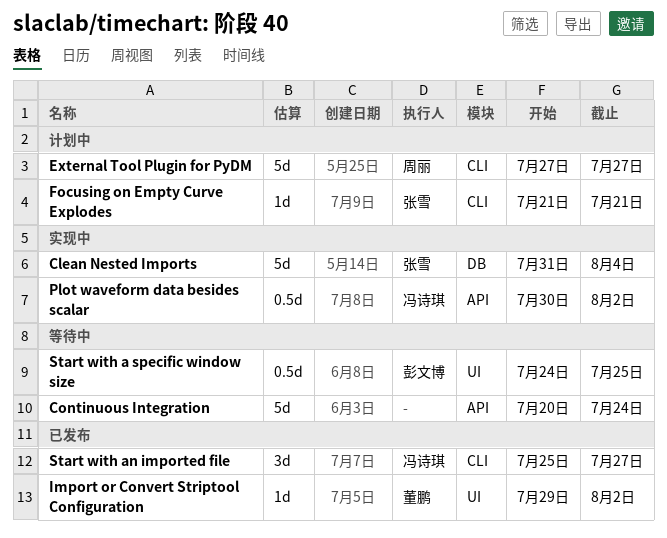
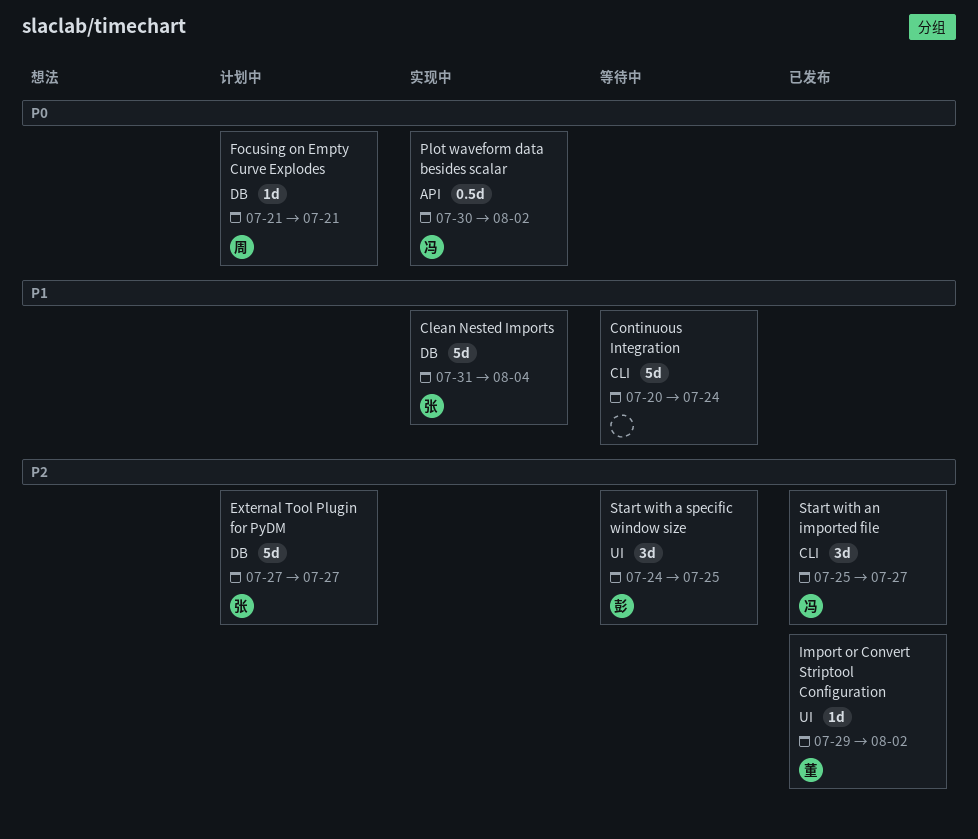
Continuous Integration, label: API -> CLI
External Tool Plugin for PyDM, owner: 周丽 -> 张雪
External Tool Plugin for PyDM, label: CLI -> DB
Focusing on Empty Curve Explodes, owner: 张雪 -> 周丽
Focusing on Empty Curve Explodes, label: CLI -> DB
Start with a specific window size, estimate: 0.5d -> 3d

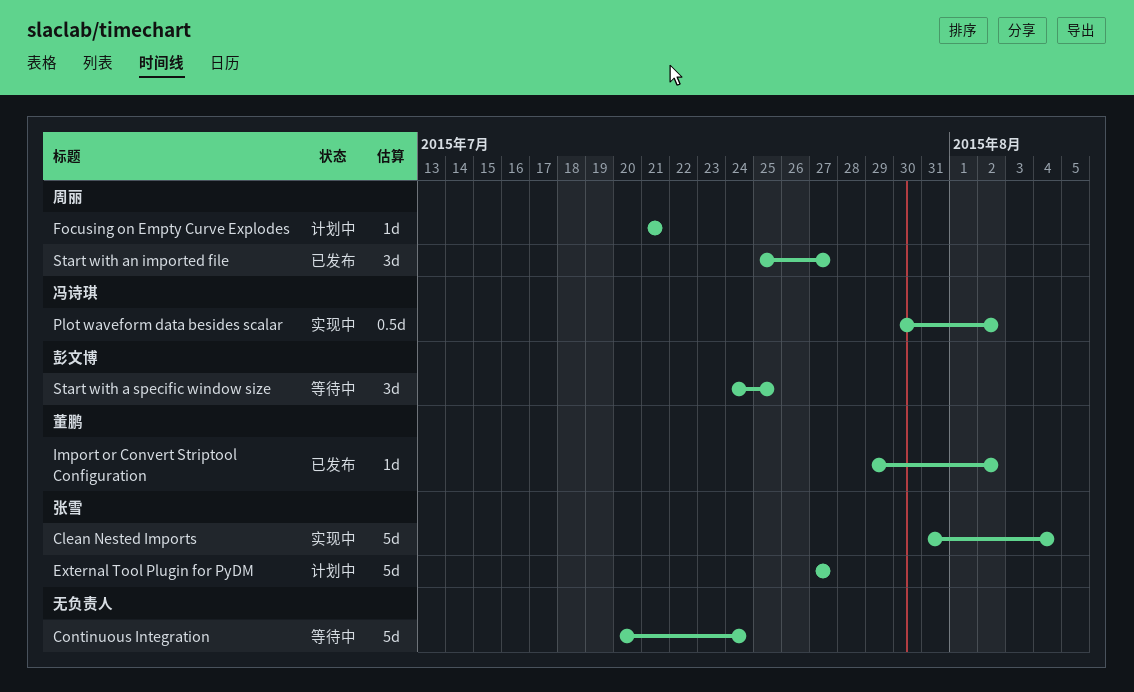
Start with an imported file, owner: 冯诗琪 -> 周丽

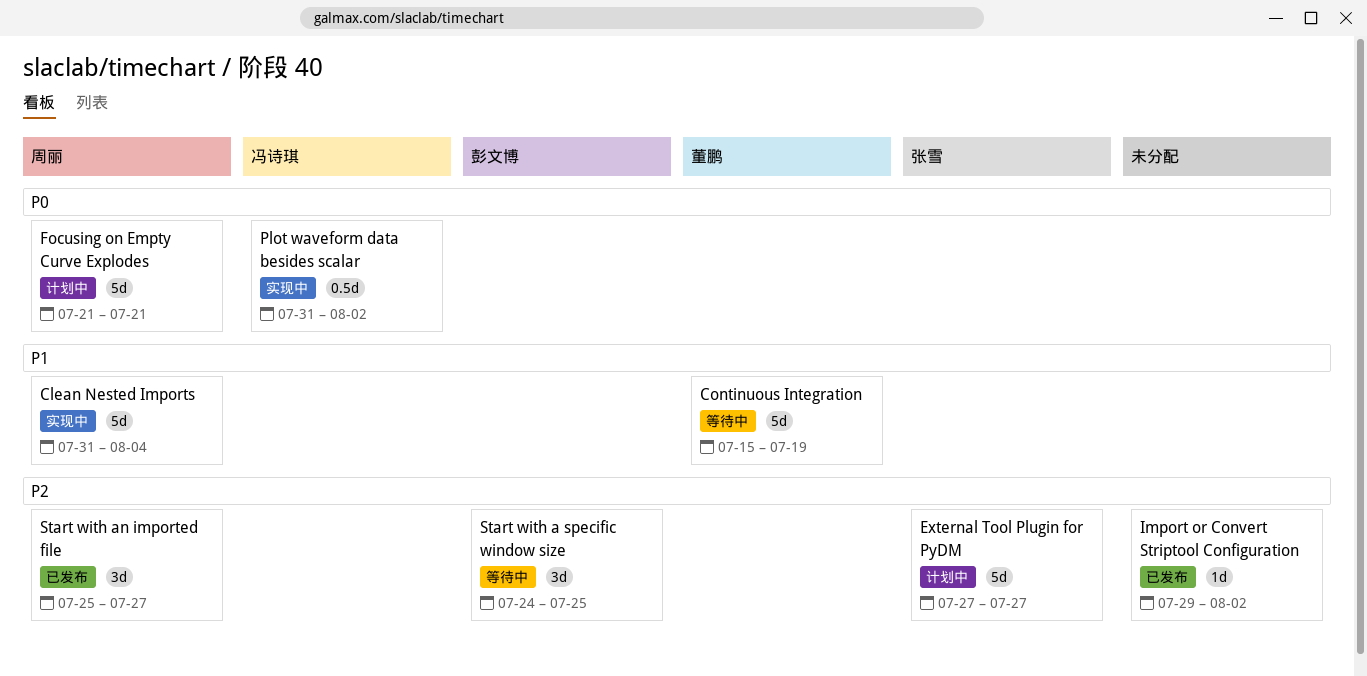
Clean Nested Imports, owner: 张雪 -> 周丽
Continuous Integration, owner: none -> 董鹏
Continuous Integration, start: Jul 20 -> Jul 15
Continuous Integration, due: Jul 24 -> Jul 19
Focusing on Empty Curve Explodes, estimate: 1d -> 5d
Import or Convert Striptool Configuration, owner: 董鹏 -> none
Plot waveform data besides scalar, start: Jul 30 -> Jul 31

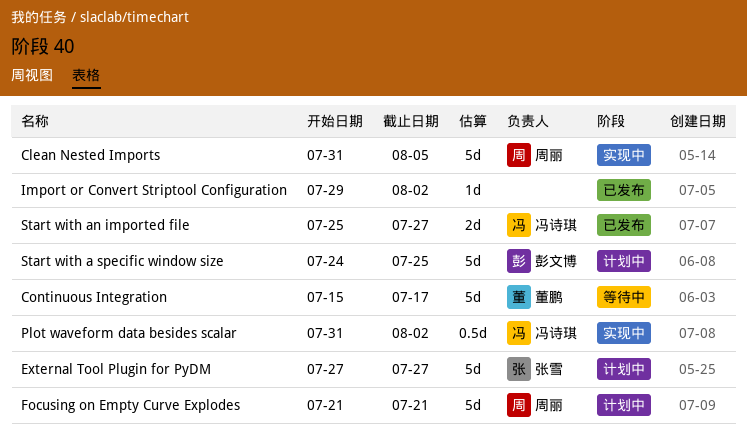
Clean Nested Imports, due: Aug 4 -> Aug 5
Continuous Integration, due: Jul 19 -> Jul 17
Start with a specific window size, status: 等待中 -> 计划中
Start with a specific window size, estimate: 3d -> 5d
Start with an imported file, owner: 周丽 -> 冯诗琪
Start with an imported file, estimate: 3d -> 2d

